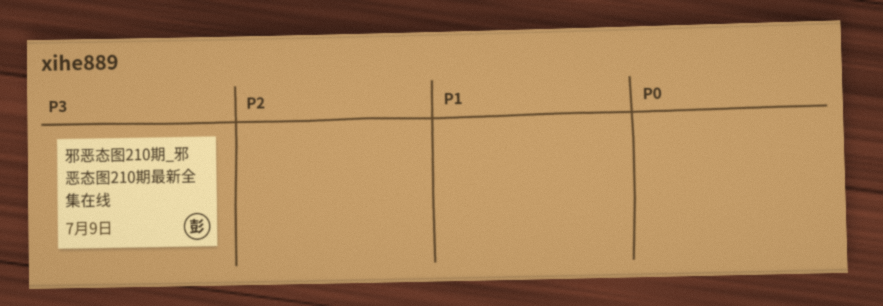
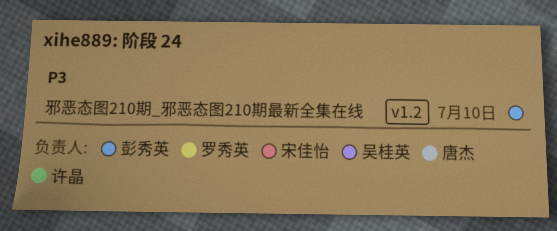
邪恶态图210期_邪恶态图210期最新全集在线, due: Jul 9 -> Jul 10

